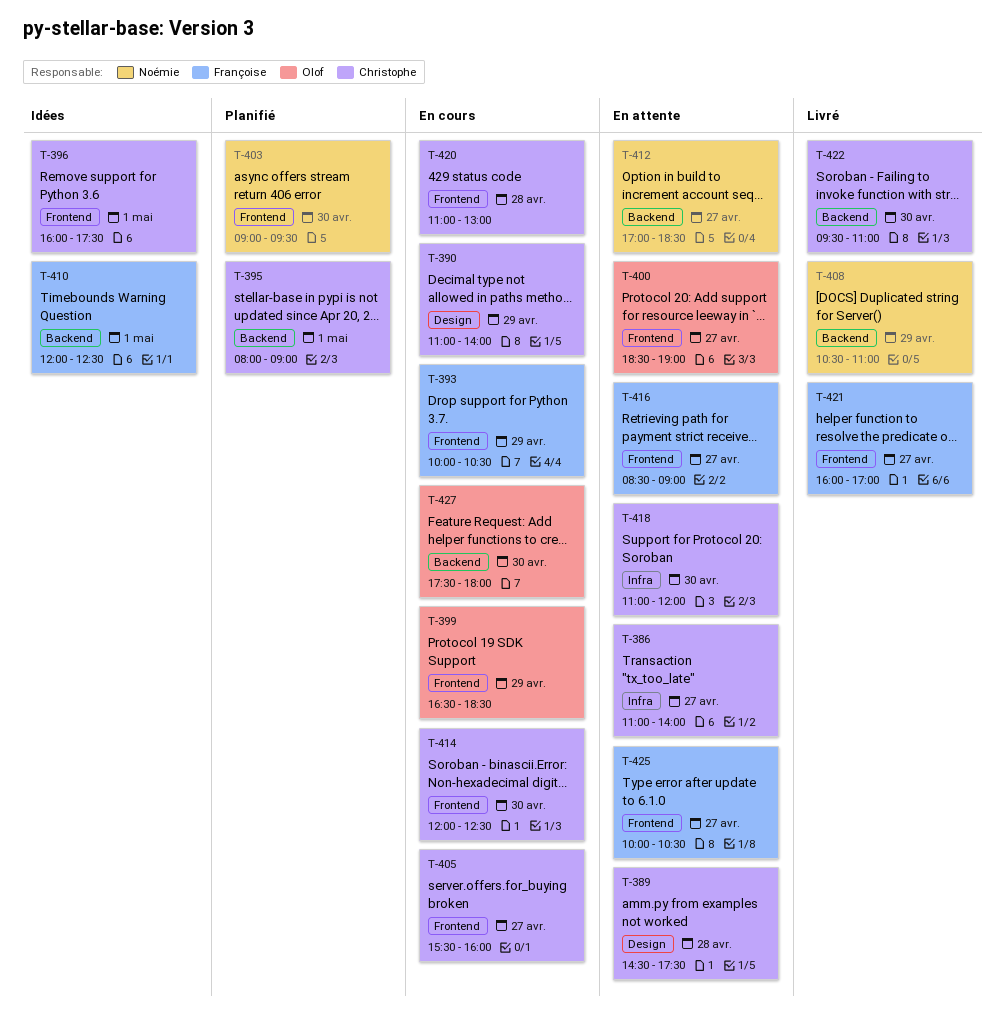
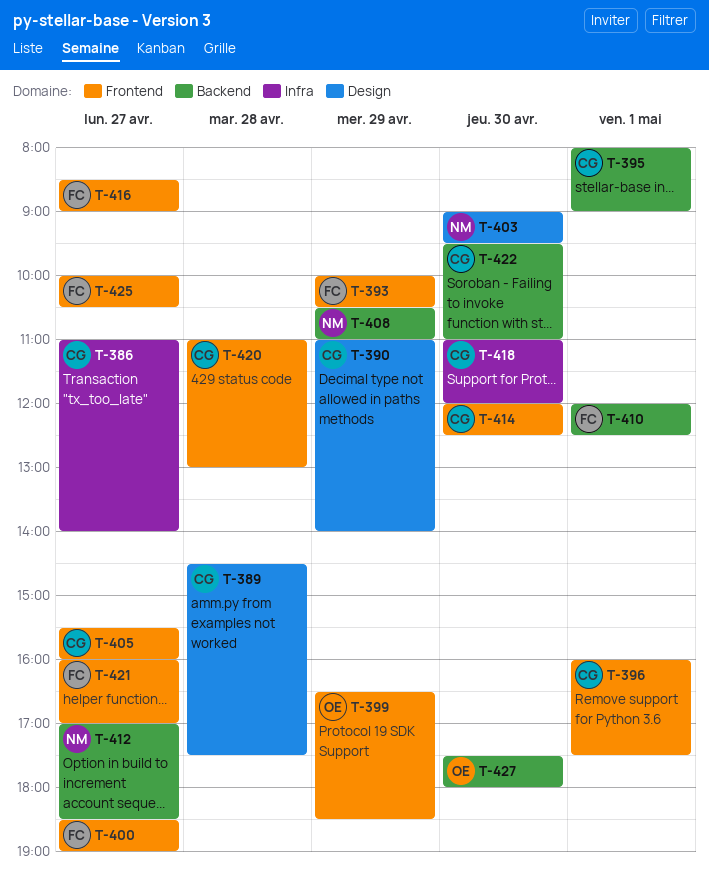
T-400, owner: Olof -> Françoise
T-403, label: Frontend -> Design

